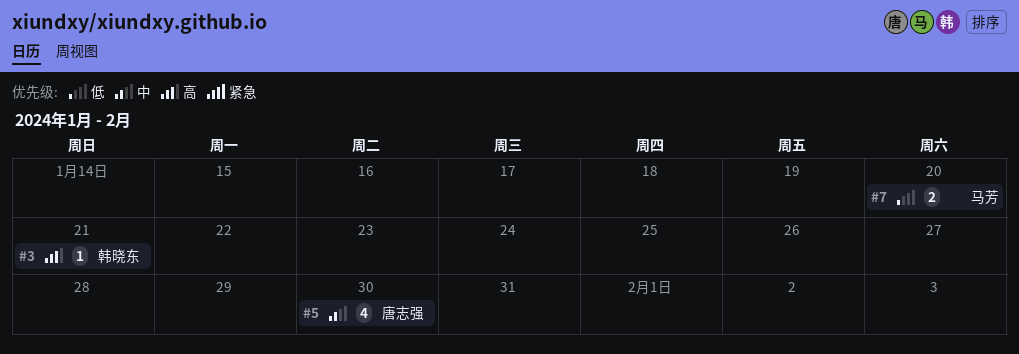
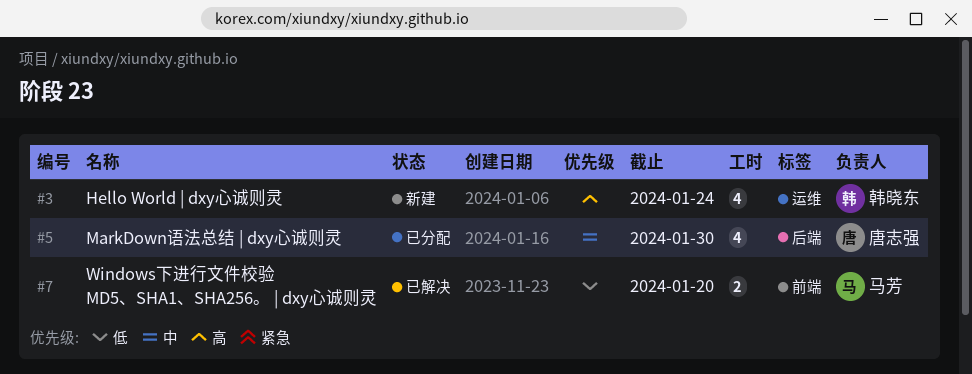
#3, estimate: 1 -> 4
#3, due: Jan 21 -> Jan 24

